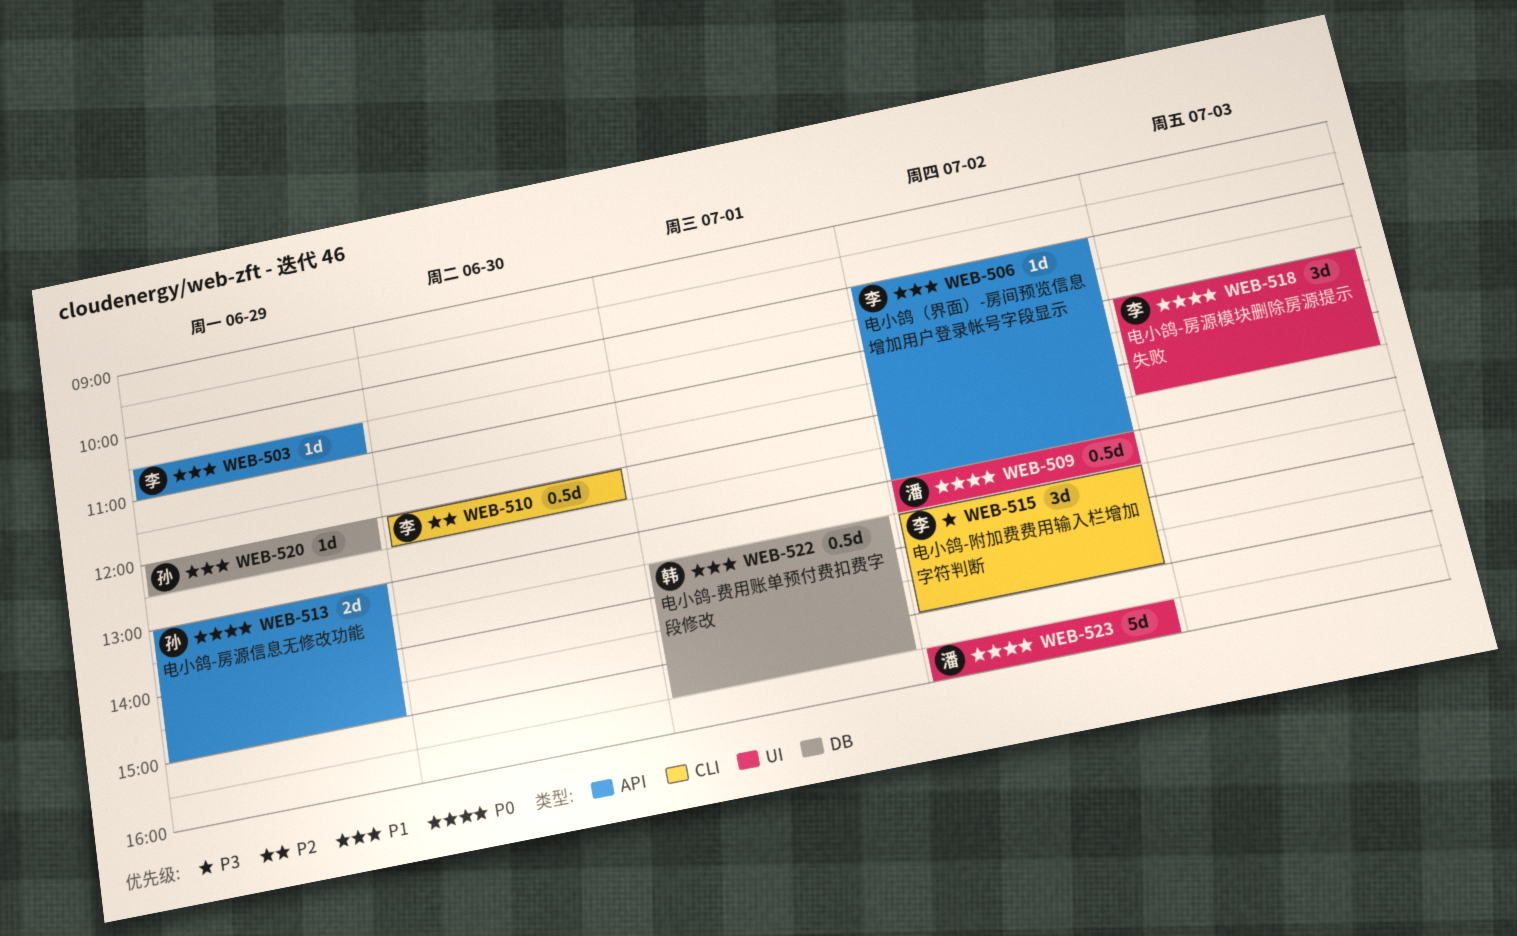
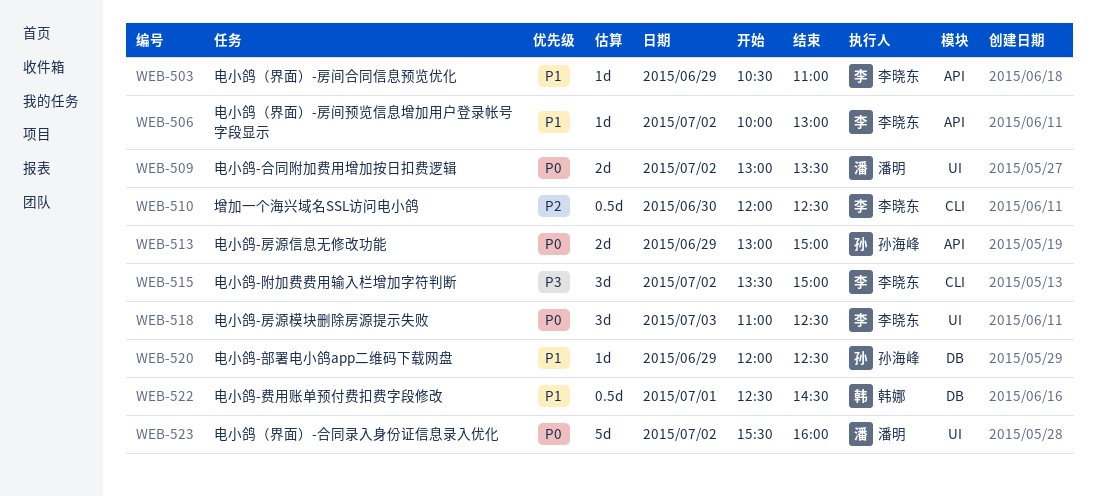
WEB-509, estimate: 0.5d -> 2d
WEB-522, begins: 13:30 -> 12:30
WEB-522, ends: 15:30 -> 14:30

